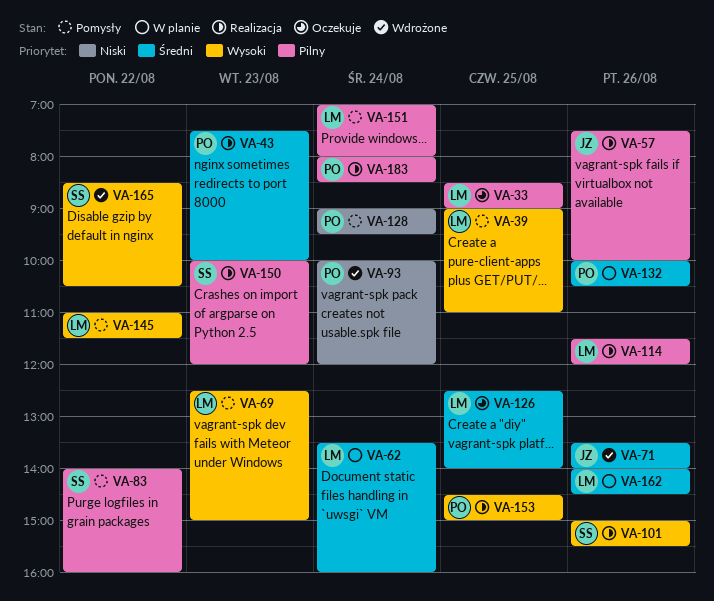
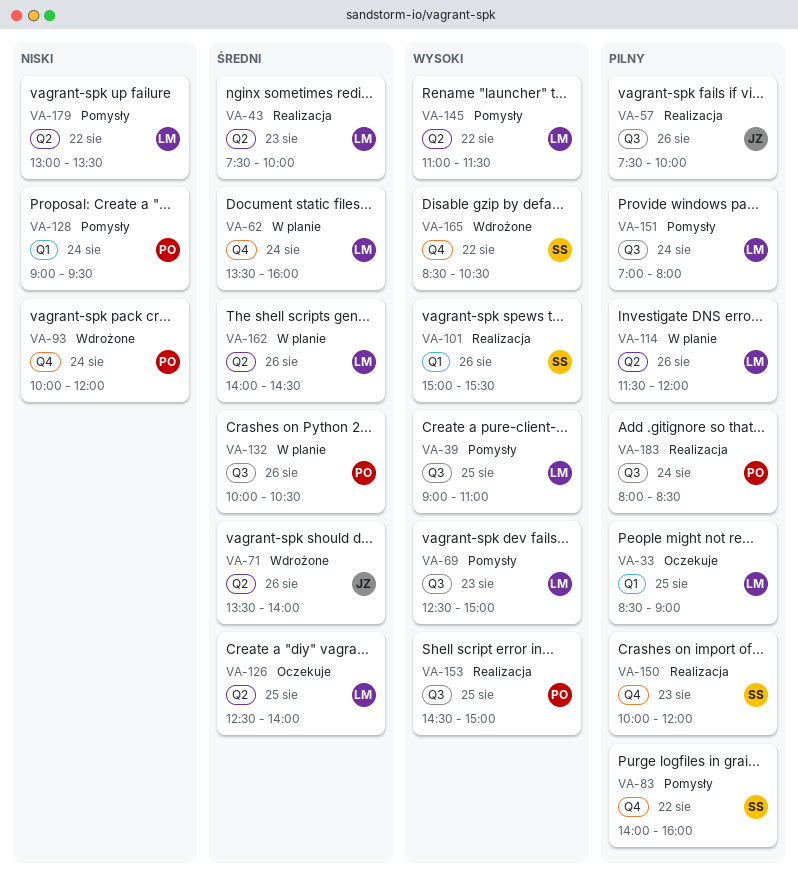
VA-43, owner: PO -> LM
VA-114, status: Realizacja -> W planie
VA-179: none -> present

